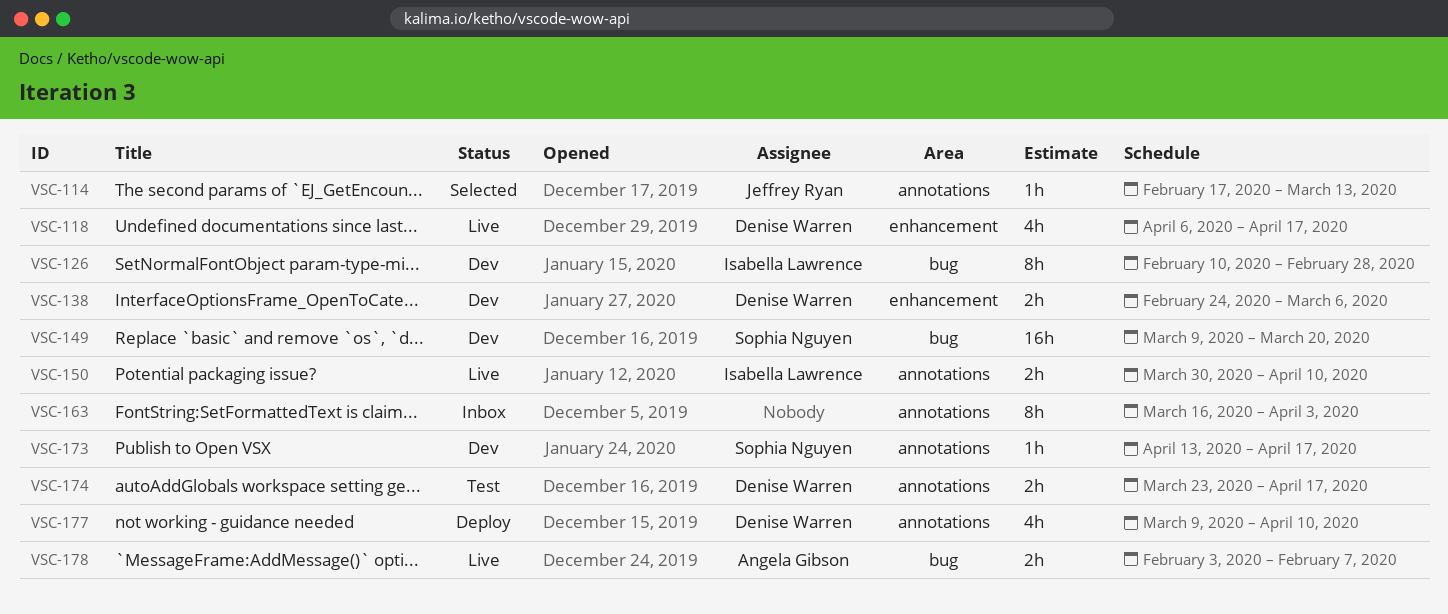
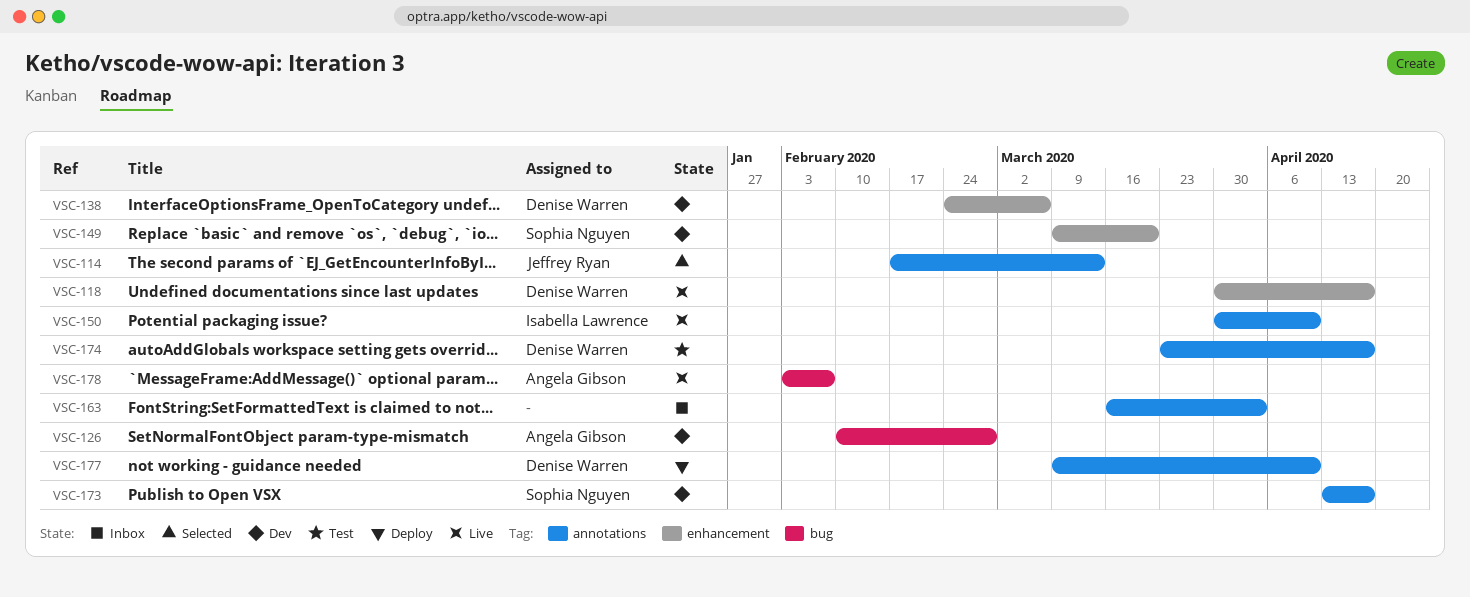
VSC-118, start: Apr 6 -> Mar 30
VSC-126, owner: Isabella Lawrence -> Angela Gibson
VSC-149, label: bug -> enhancement

